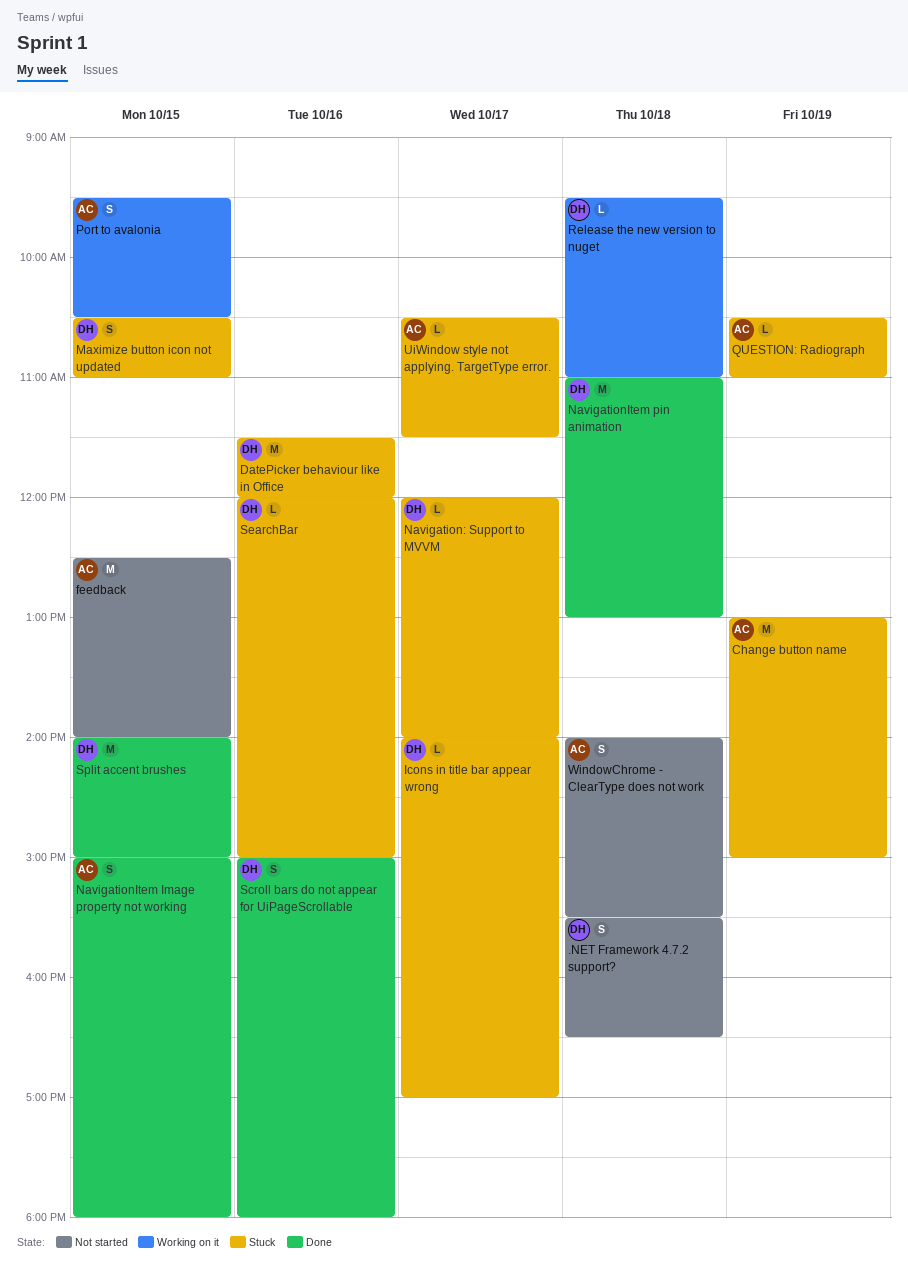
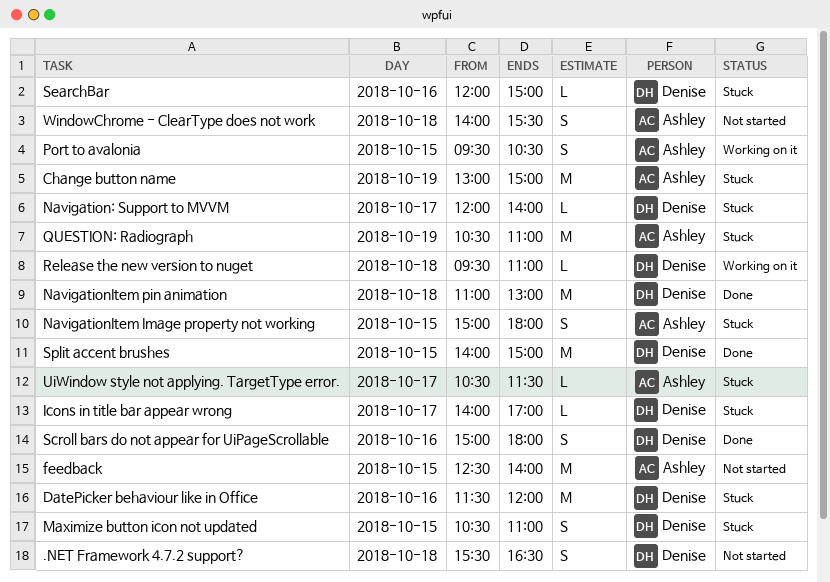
NavigationItem Image property not working, status: Done -> Stuck
QUESTION: Radiograph, estimate: L -> M

